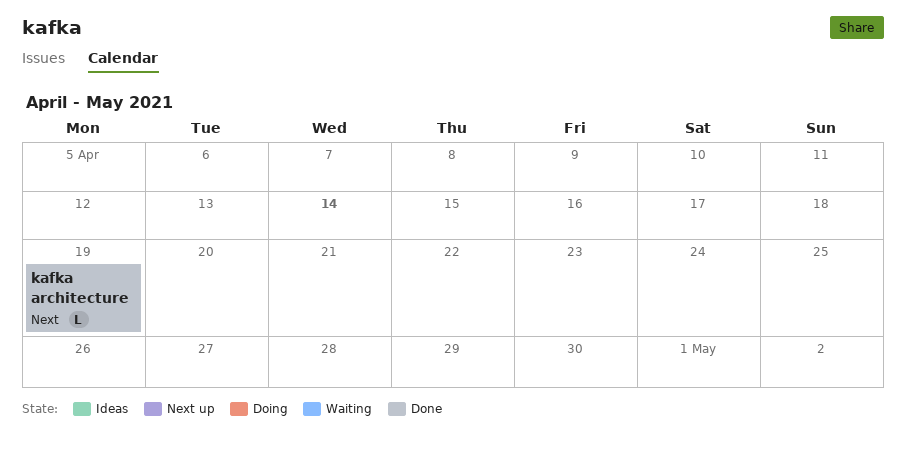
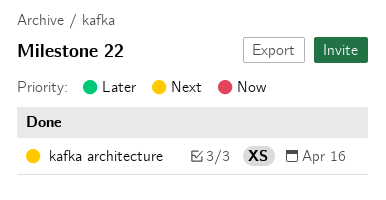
kafka architecture, estimate: L -> XS
kafka architecture, due: Apr 19 -> Apr 16

